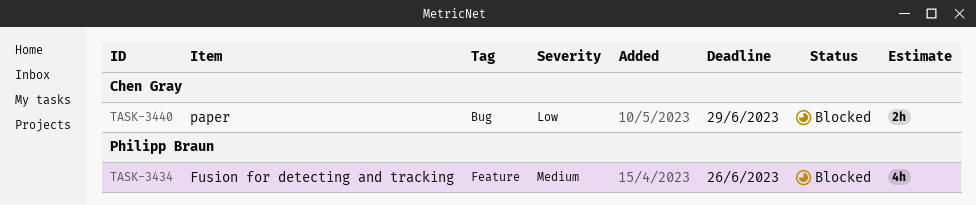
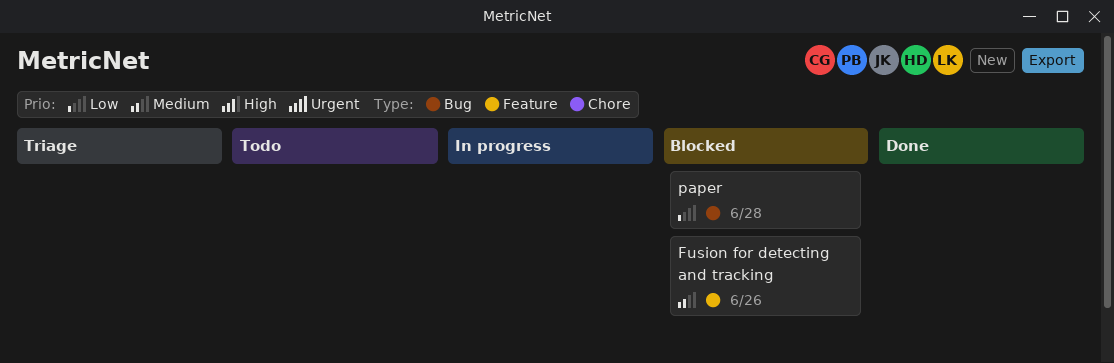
paper, due: Jun 29 -> Jun 28

